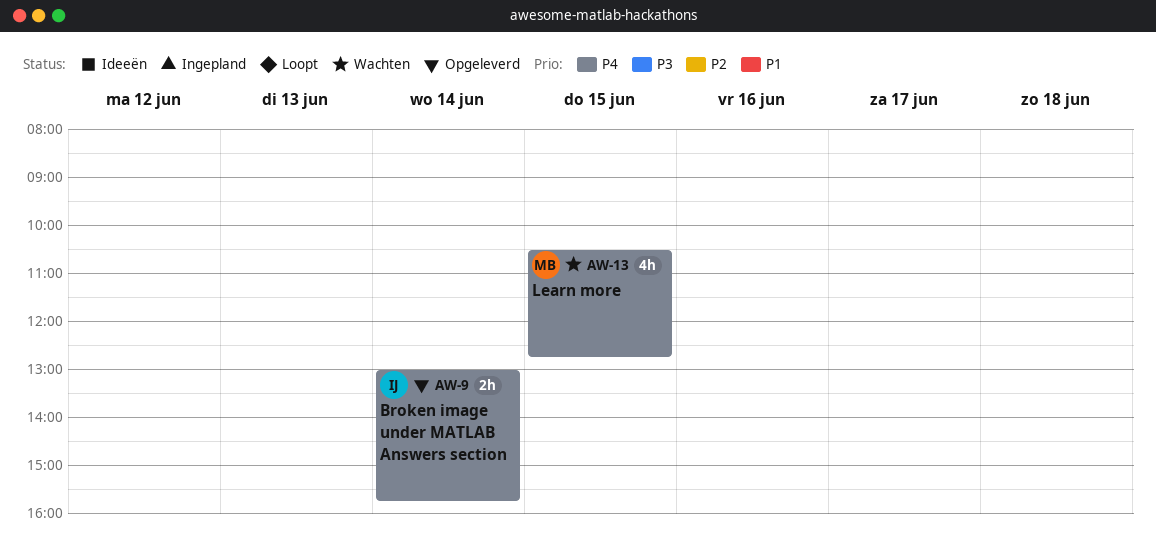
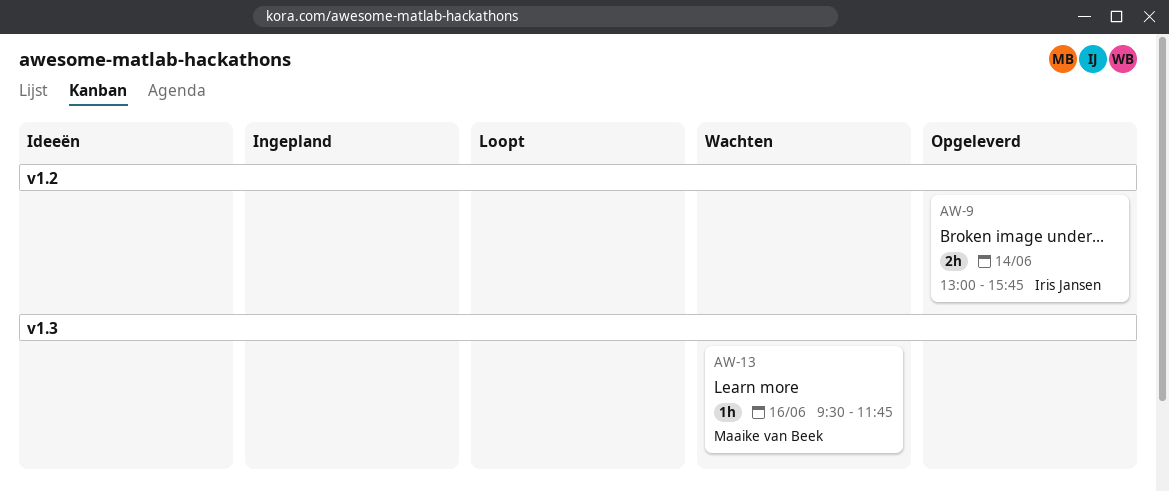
AW-13, estimate: 4h -> 1h
AW-13, day: Jun 15 -> Jun 16
AW-13, begins: 10:30 -> 09:30
AW-13, ends: 12:45 -> 11:45

